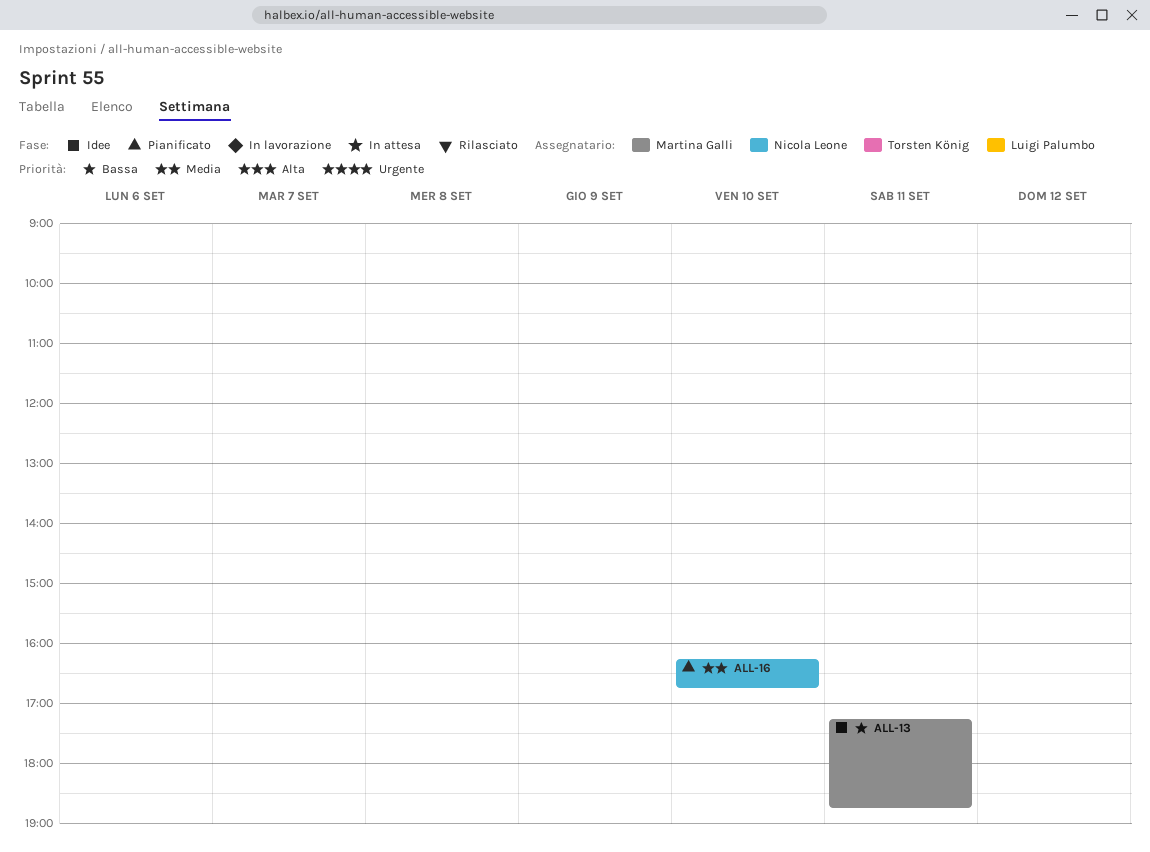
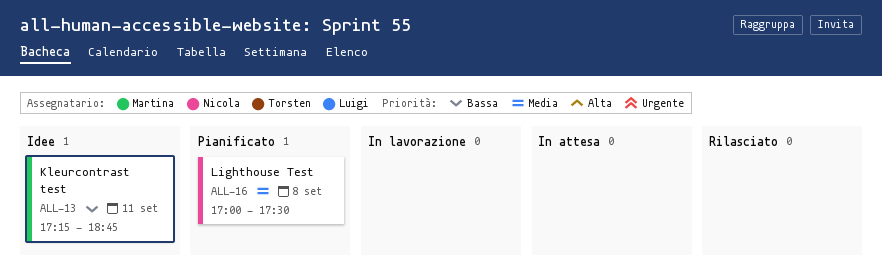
ALL-16, day: Sep 10 -> Sep 8
ALL-16, begins: 16:15 -> 17:00
ALL-16, ends: 16:45 -> 17:30

